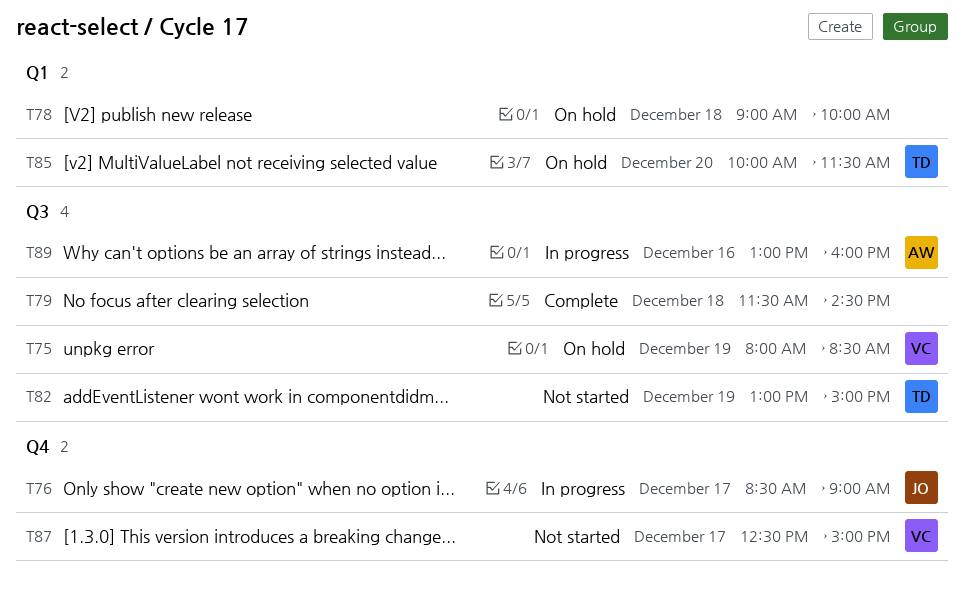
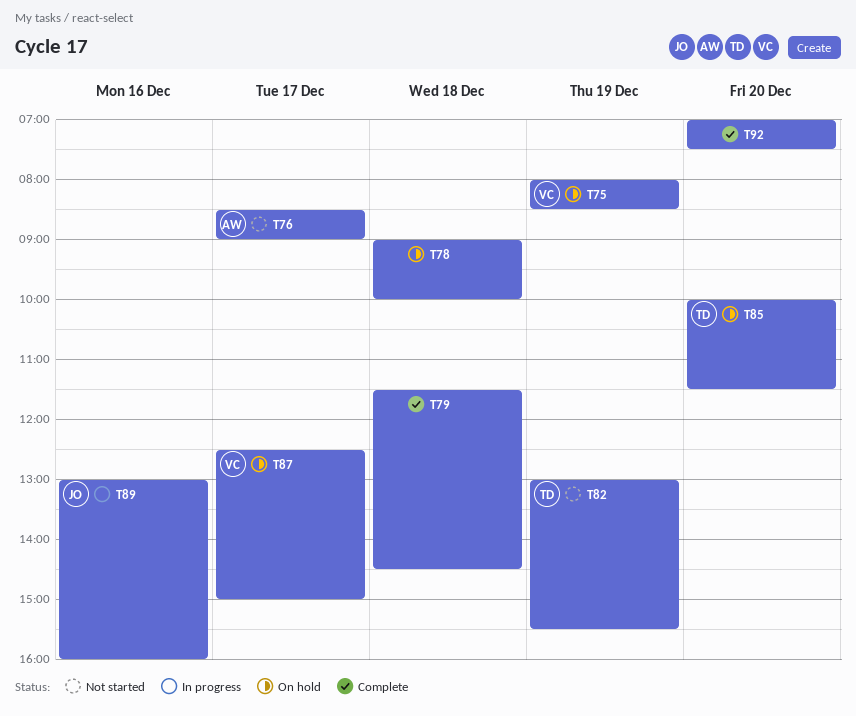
T76, status: In progress -> Not started
T76, owner: JO -> AW
T82, ends: 15:00 -> 15:30
T87, status: Not started -> On hold
T89, owner: AW -> JO
T92: none -> present

